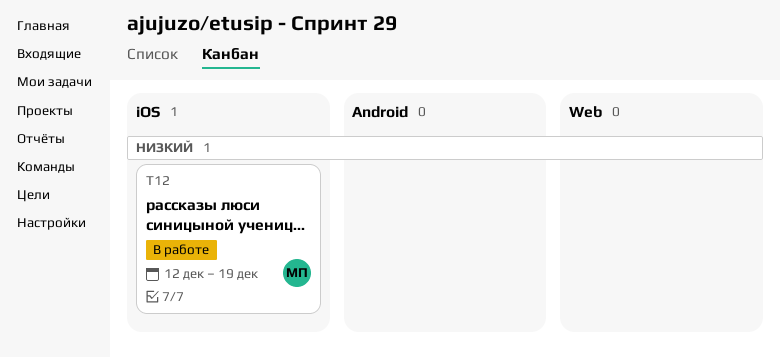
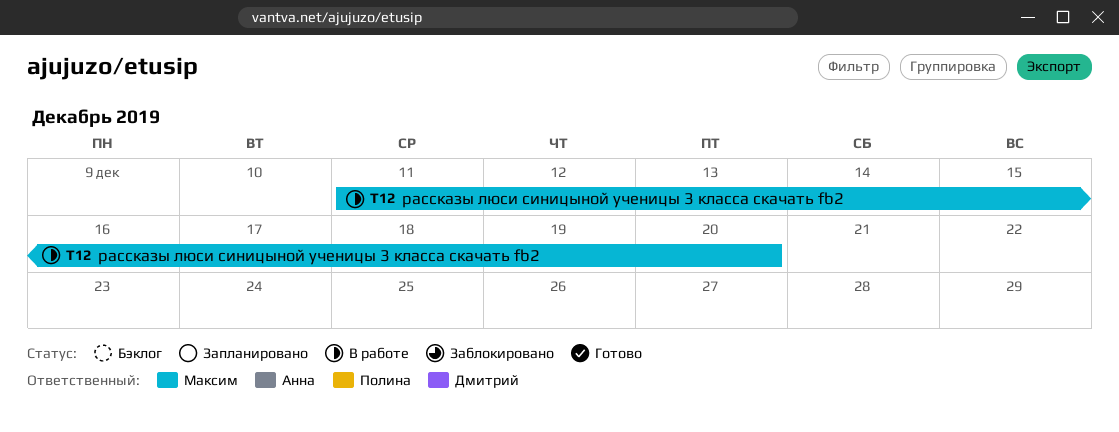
T12, start: Dec 12 -> Dec 11
T12, due: Dec 19 -> Dec 20

